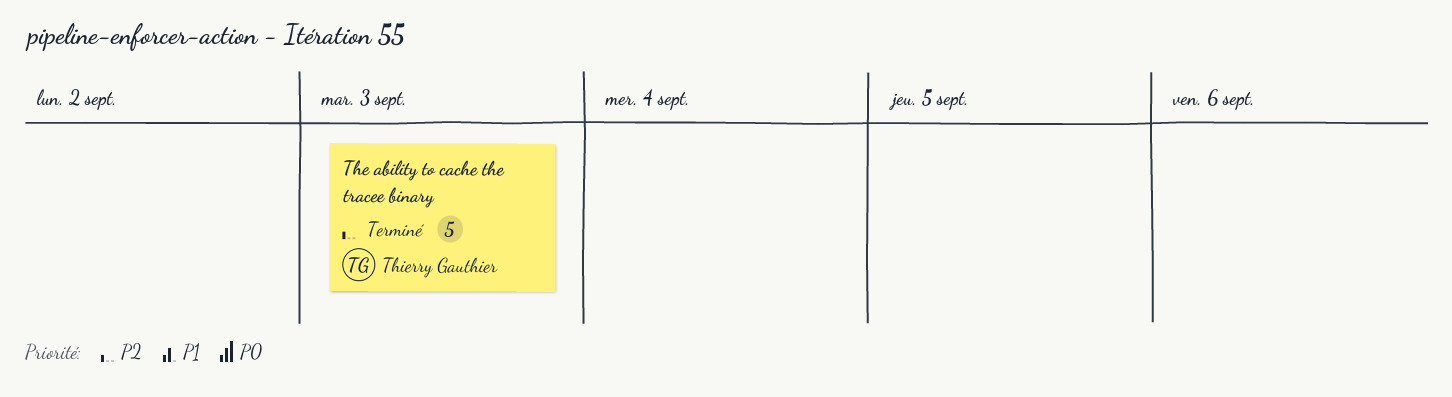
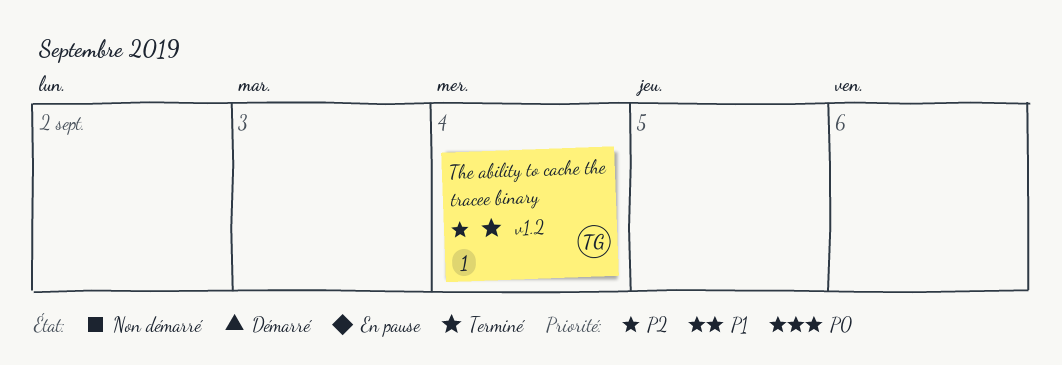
The ability to cache the tracee binary, estimate: 5 -> 1
The ability to cache the tracee binary, due: Sep 3 -> Sep 4

